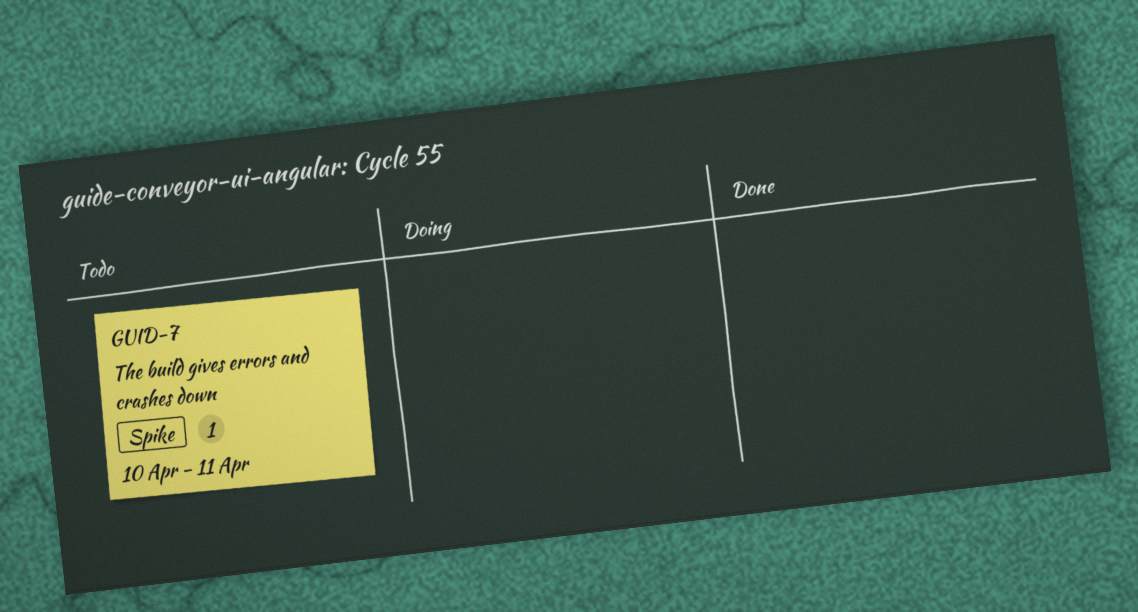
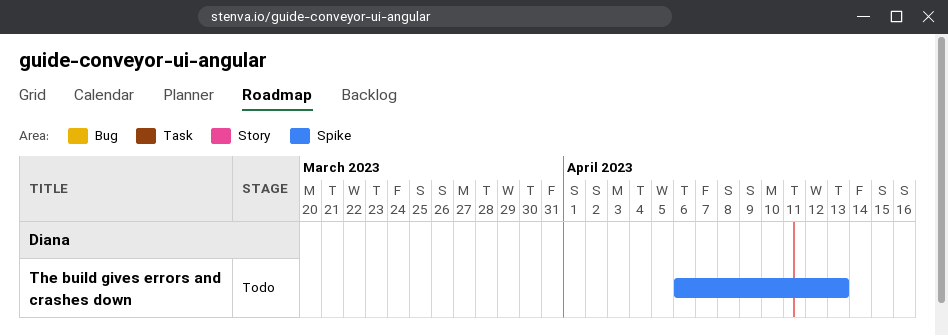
The build gives errors and crashes down, start: Apr 10 -> Apr 6
The build gives errors and crashes down, due: Apr 11 -> Apr 13

